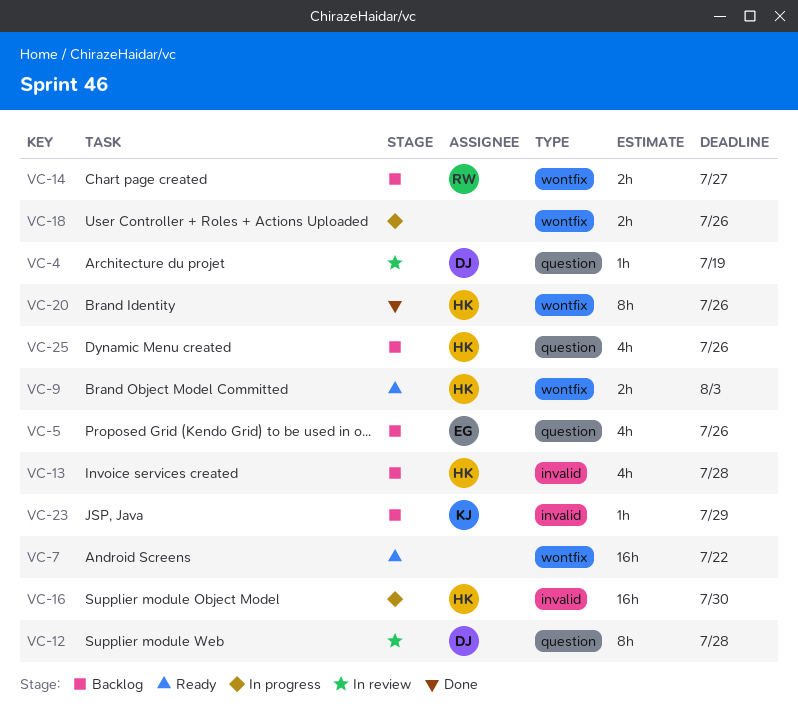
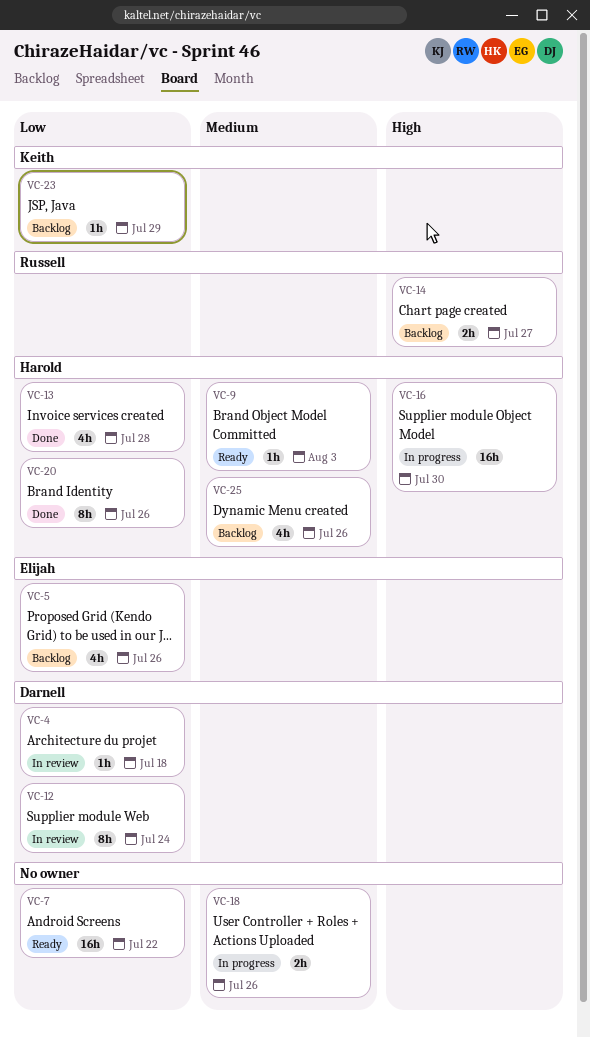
VC-4, due: Jul 19 -> Jul 18
VC-9, estimate: 2h -> 1h
VC-12, due: Jul 28 -> Jul 24
VC-13, status: Backlog -> Done

